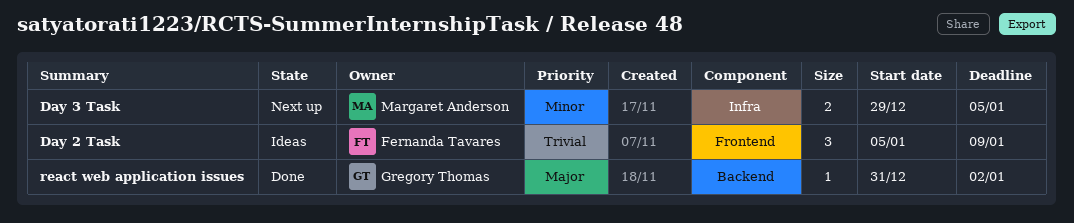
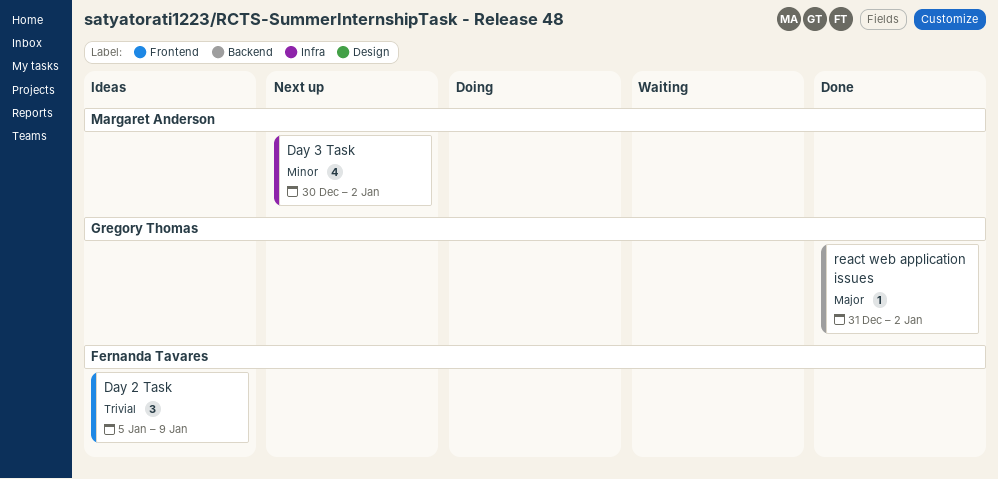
Day 3 Task, estimate: 2 -> 4
Day 3 Task, start: Dec 29 -> Dec 30
Day 3 Task, due: Jan 5 -> Jan 2

